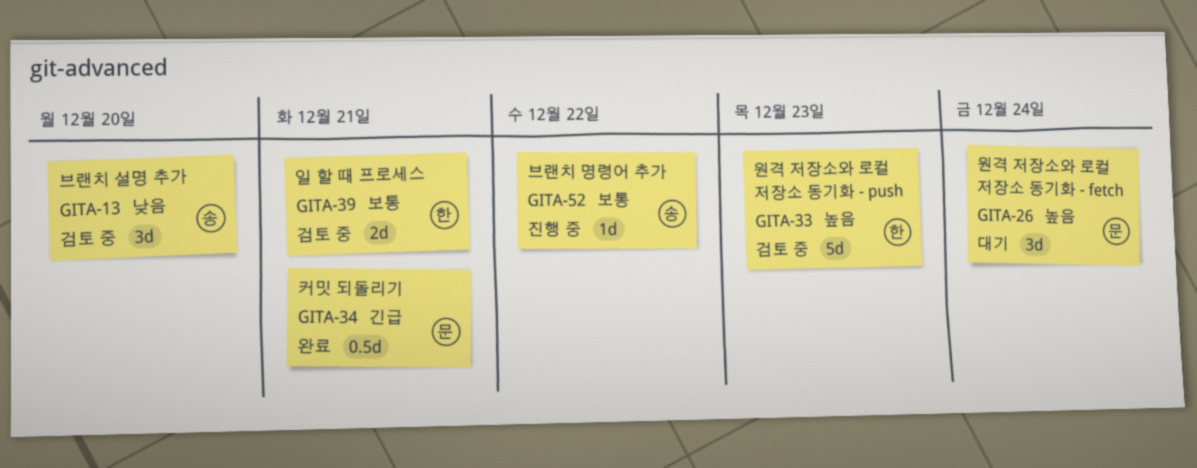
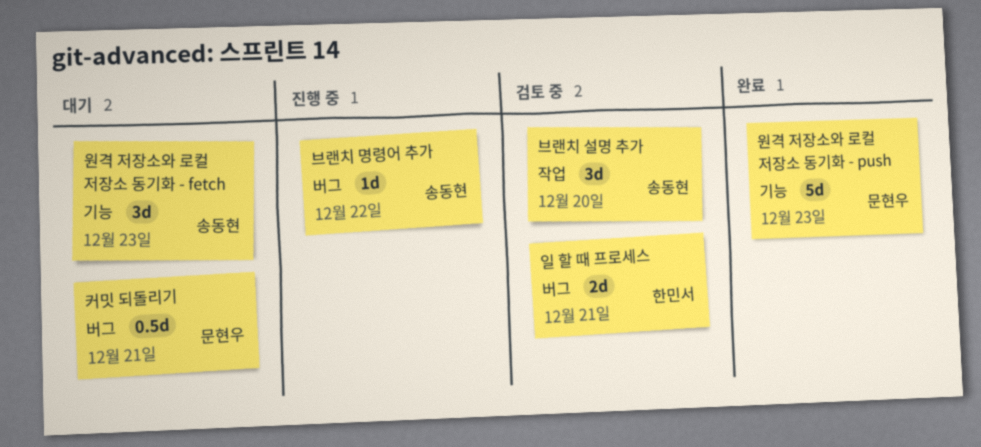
원격 저장소와 로컬 저장소 동기화 - fetch, owner: 문현우 -> 송동현
원격 저장소와 로컬 저장소 동기화 - fetch, due: Dec 24 -> Dec 23
원격 저장소와 로컬 저장소 동기화 - push, status: 검토 중 -> 완료
원격 저장소와 로컬 저장소 동기화 - push, owner: 한민서 -> 문현우
커밋 되돌리기, status: 완료 -> 대기

